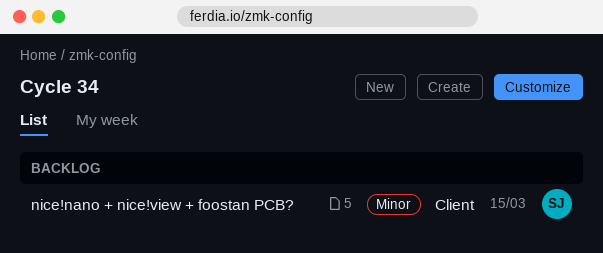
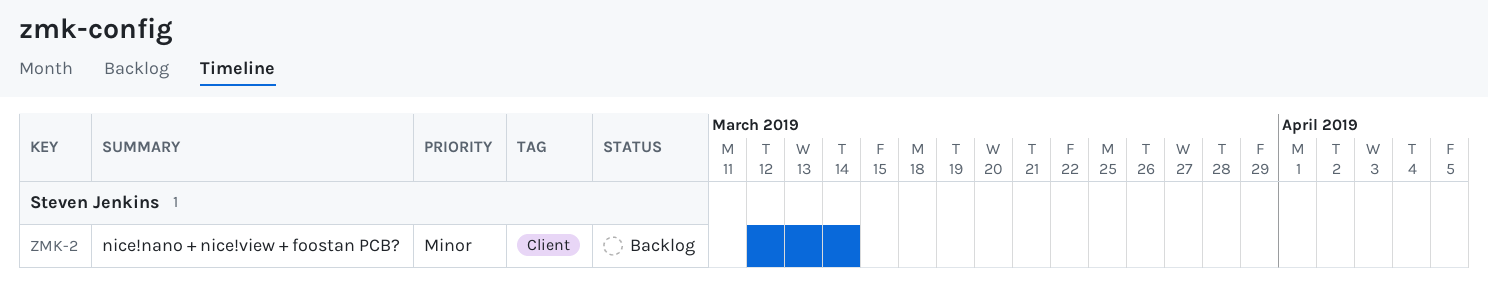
nice!nano + nice!view + foostan PCB?, due: Mar 15 -> Mar 14

